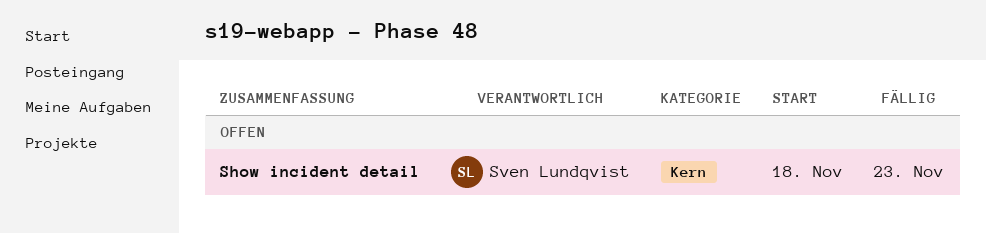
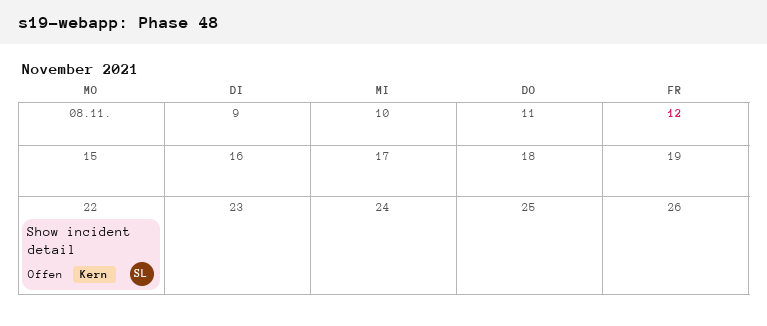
Show incident detail, due: Nov 23 -> Nov 22

